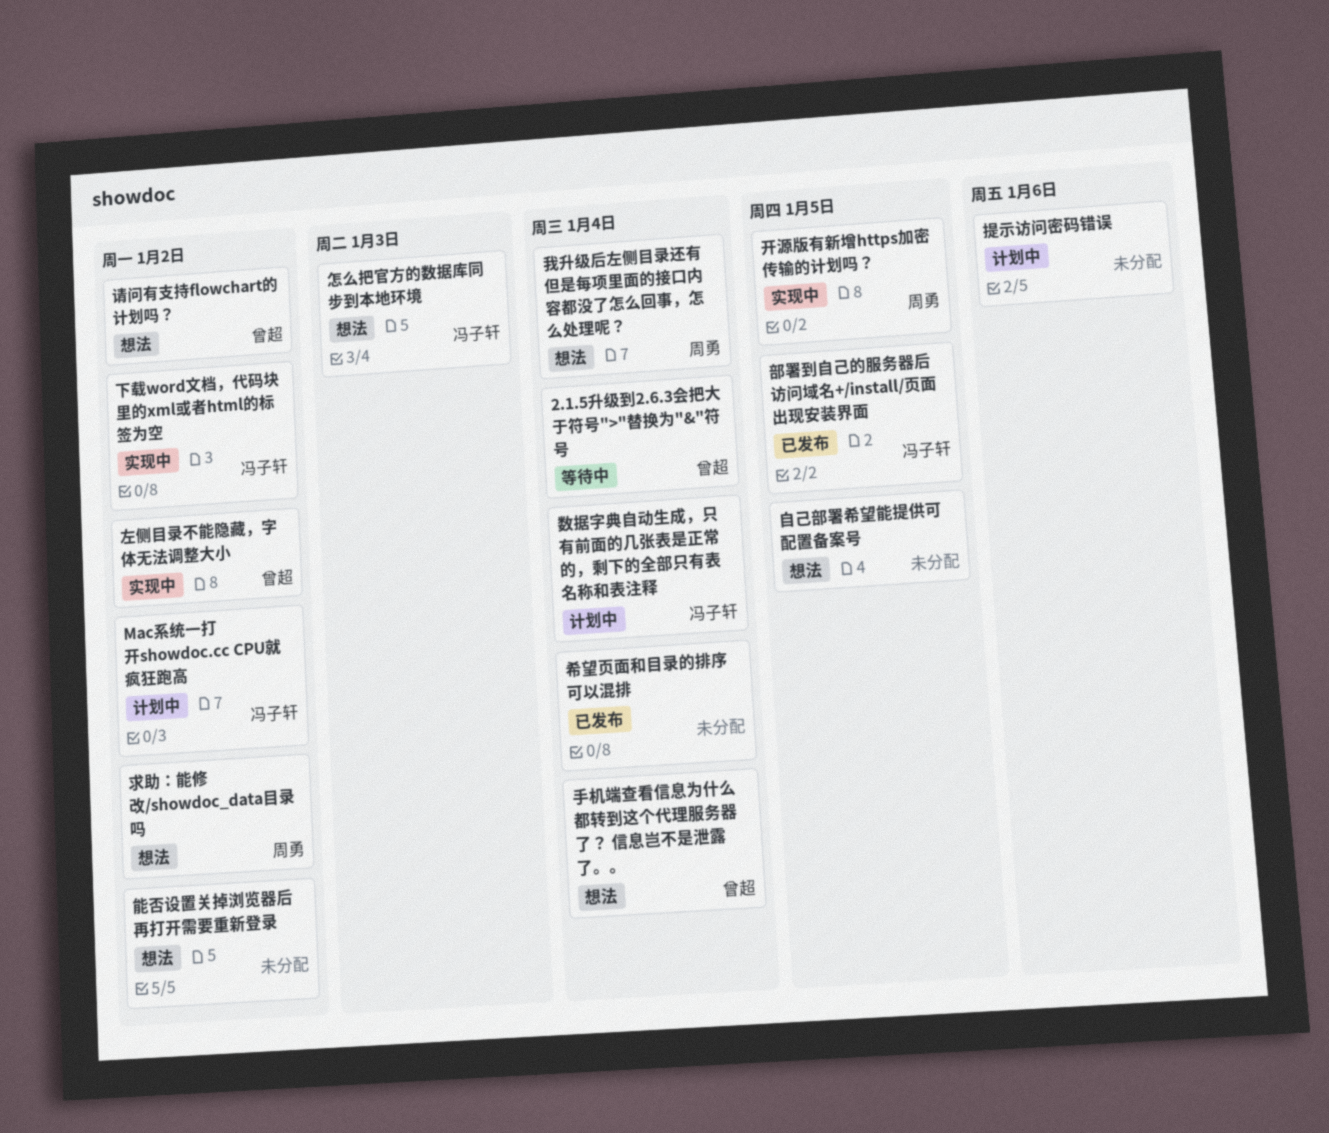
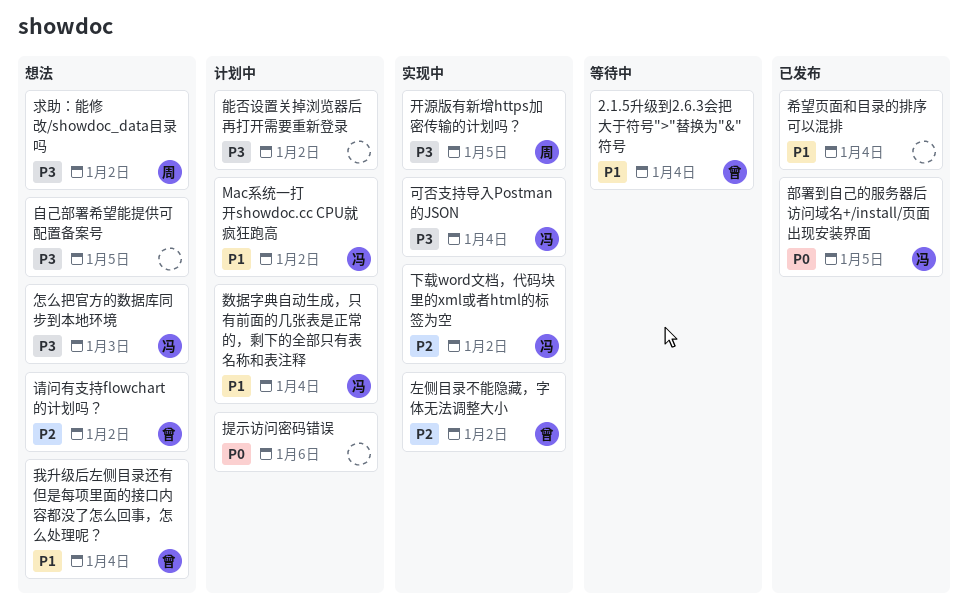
可否支持导入Postman的JSON: none -> present
我升级后左侧目录还有但是每项里面的接口内容都没了怎么回事，怎么处理呢？, owner: 周勇 -> 曾超
手机端查看信息为什么都转到这个代理服务器了？ 信息岂不是泄露了。。: present -> none
能否设置关掉浏览器后再打开需要重新登录, status: 想法 -> 计划中

